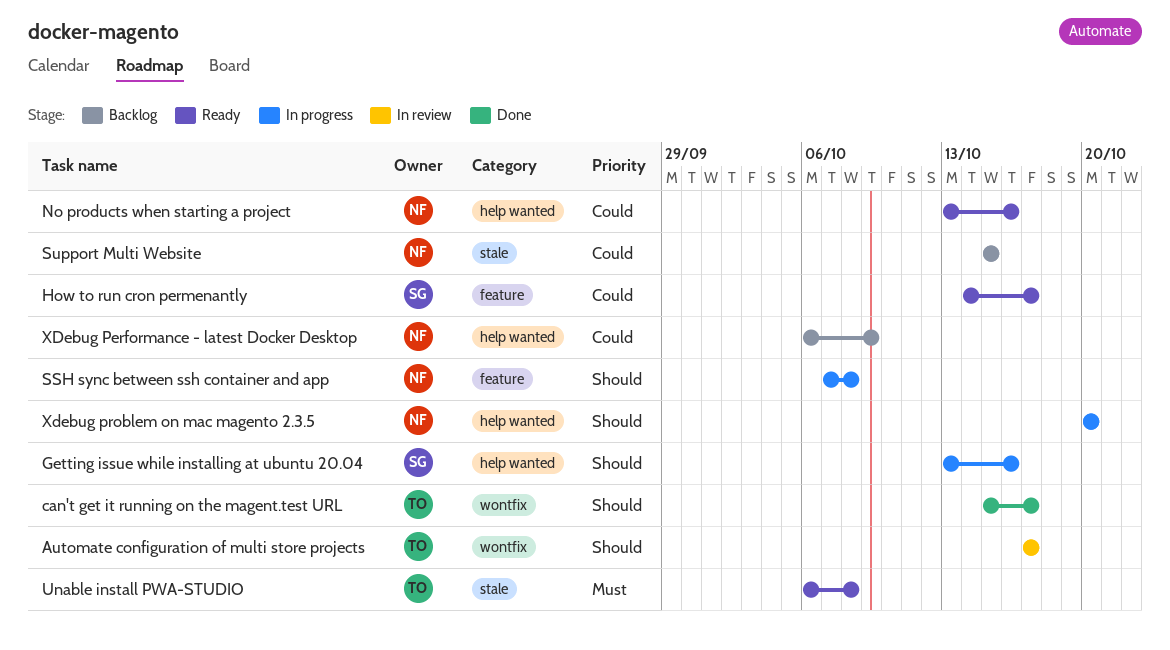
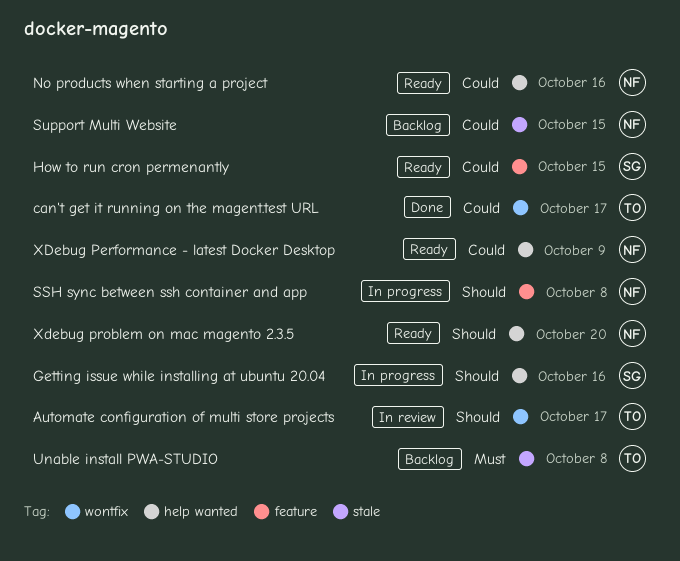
can't get it running on the magent.test URL, priority: Should -> Could
How to run cron permenantly, due: Oct 17 -> Oct 15
Unable install PWA-STUDIO, status: Ready -> Backlog
XDebug Performance - latest Docker Desktop, status: Backlog -> Ready
Xdebug problem on mac magento 2.3.5, status: In progress -> Ready

